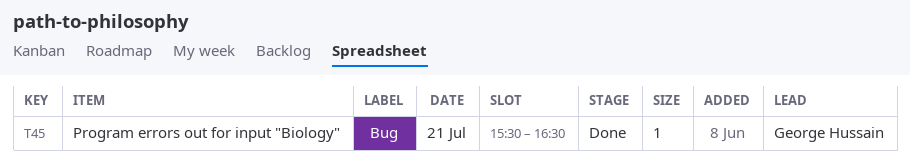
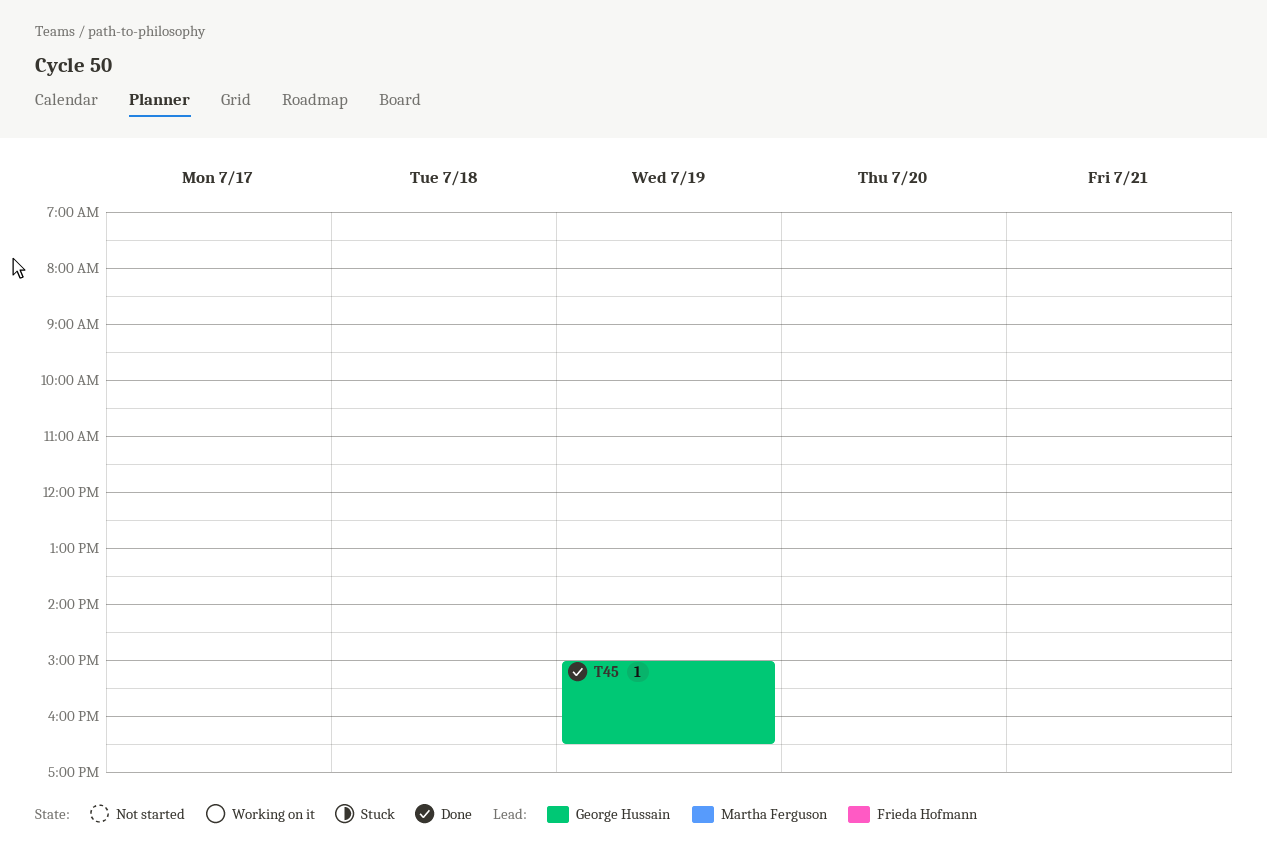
T45, day: Jul 21 -> Jul 19
T45, begins: 15:30 -> 15:00

